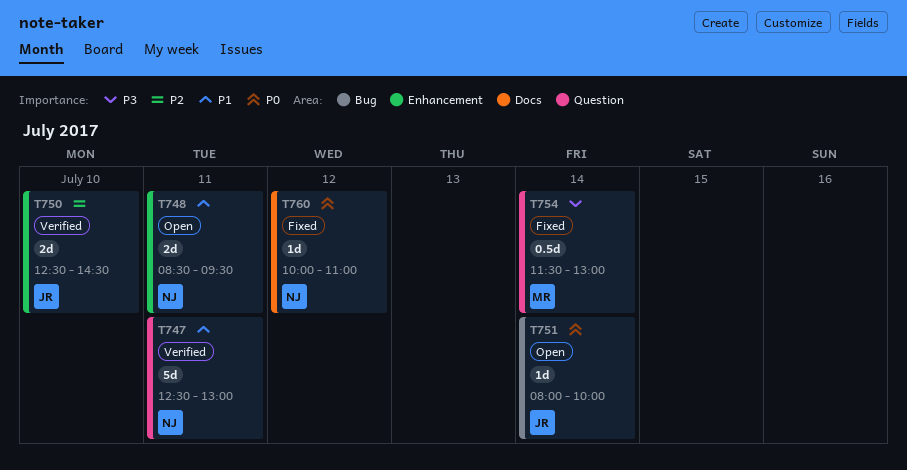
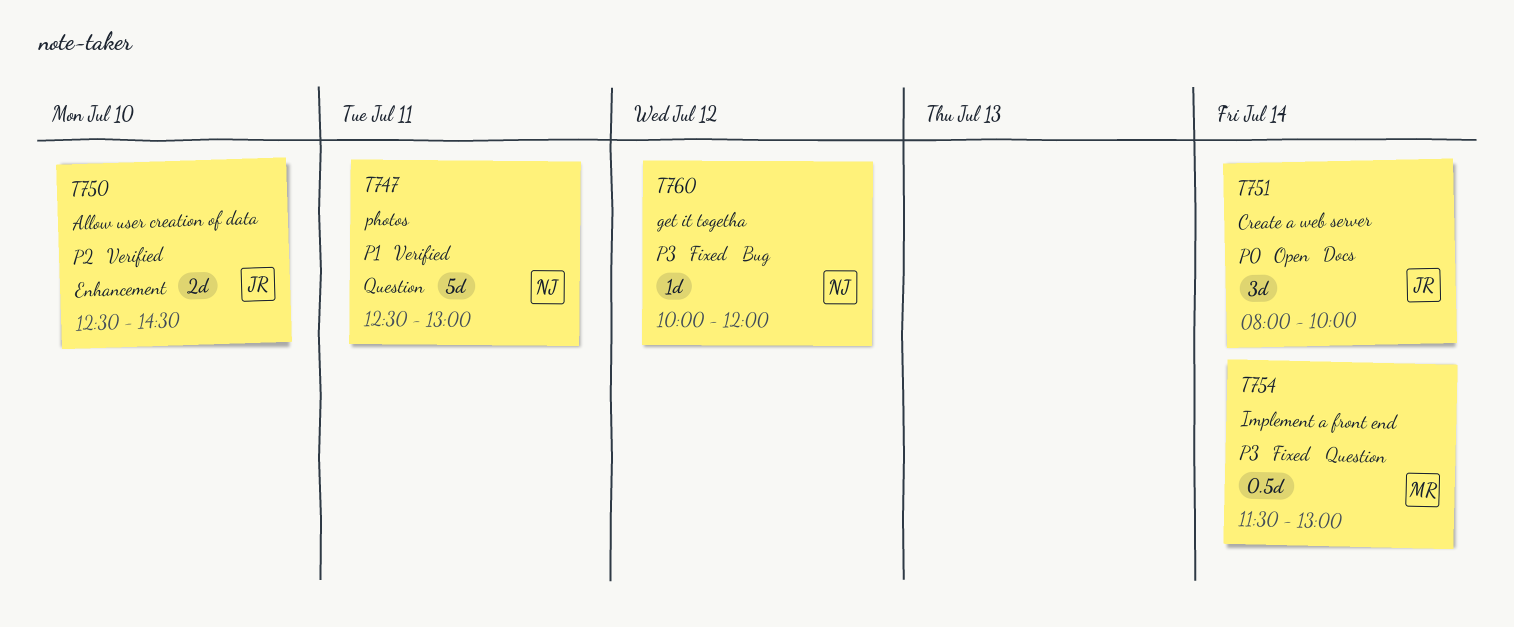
T748: present -> none
T751, label: Bug -> Docs
T751, estimate: 1d -> 3d
T760, priority: P0 -> P3
T760, label: Docs -> Bug
T760, ends: 11:00 -> 12:00

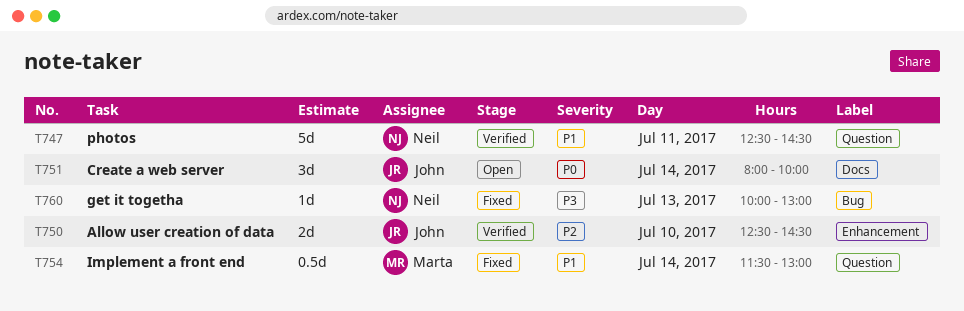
T747, ends: 13:00 -> 14:30
T754, priority: P3 -> P1
T760, day: Jul 12 -> Jul 13
T760, ends: 12:00 -> 13:00

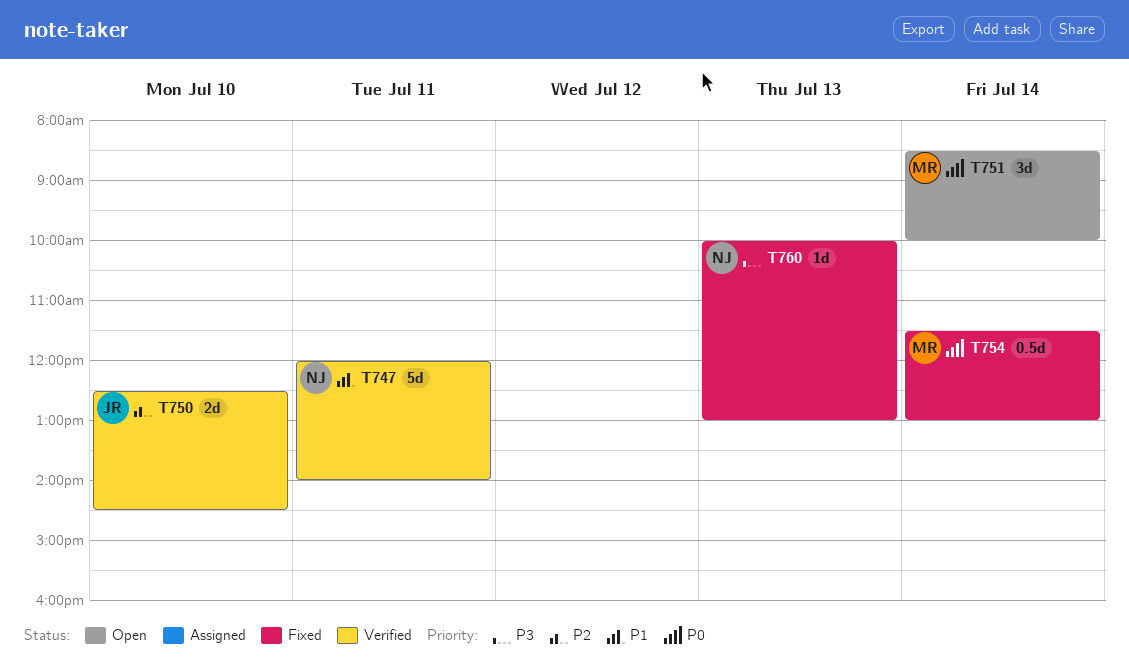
T747, begins: 12:30 -> 12:00
T747, ends: 14:30 -> 14:00
T751, owner: John -> Marta
T751, begins: 08:00 -> 08:30
T754, priority: P1 -> P0

